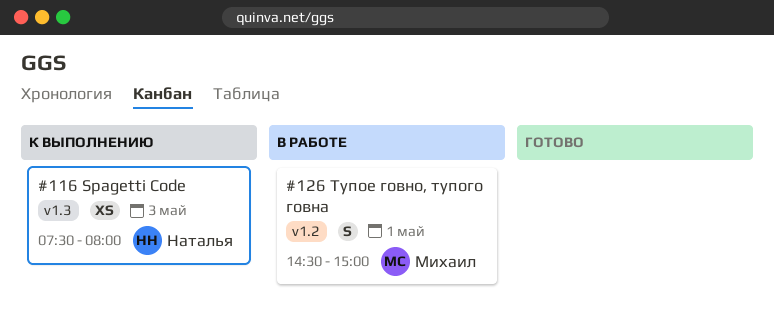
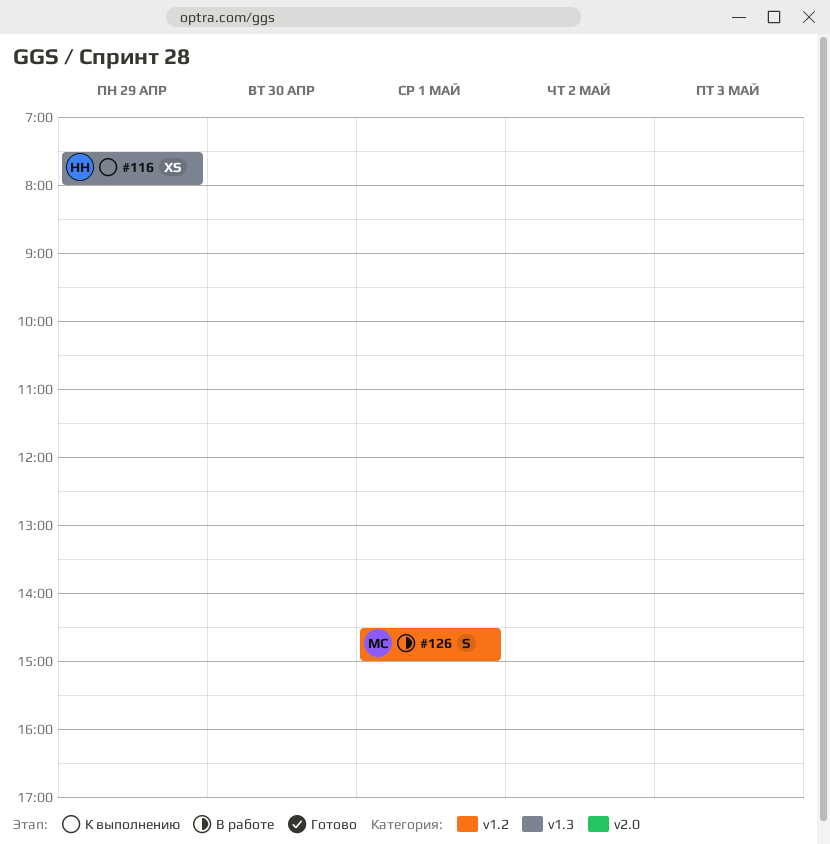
#116, day: May 3 -> Apr 29

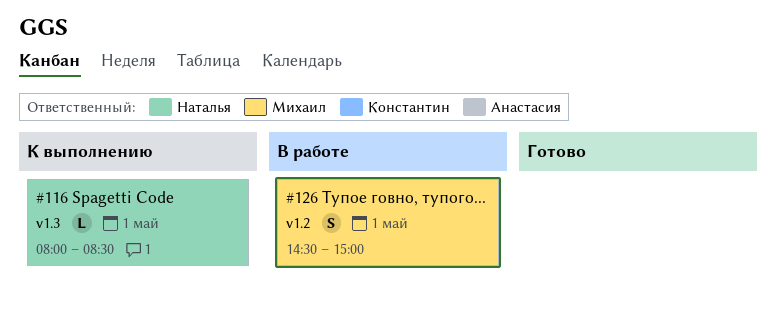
#116, estimate: XS -> L
#116, day: Apr 29 -> May 1
#116, begins: 07:30 -> 08:00
#116, ends: 08:00 -> 08:30

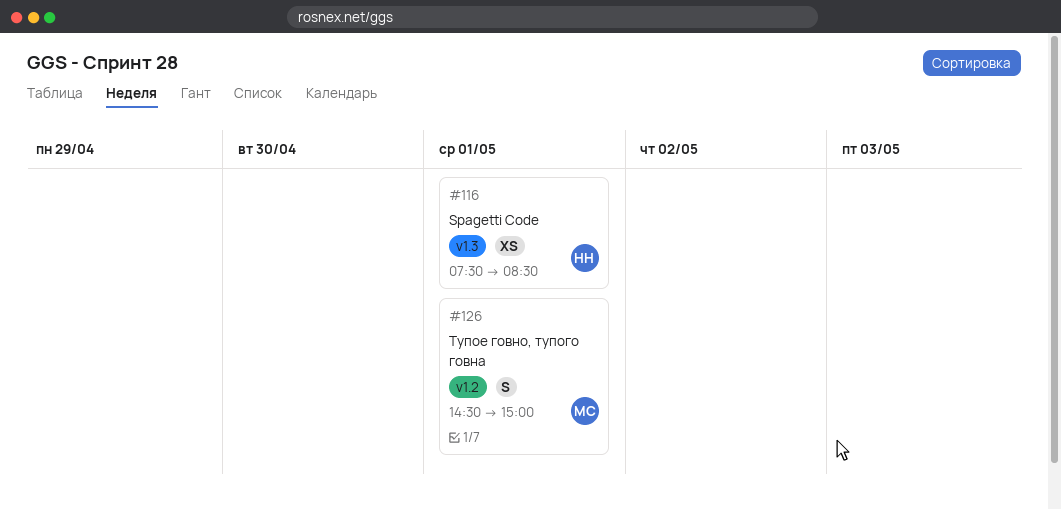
#116, estimate: L -> XS
#116, begins: 08:00 -> 07:30

